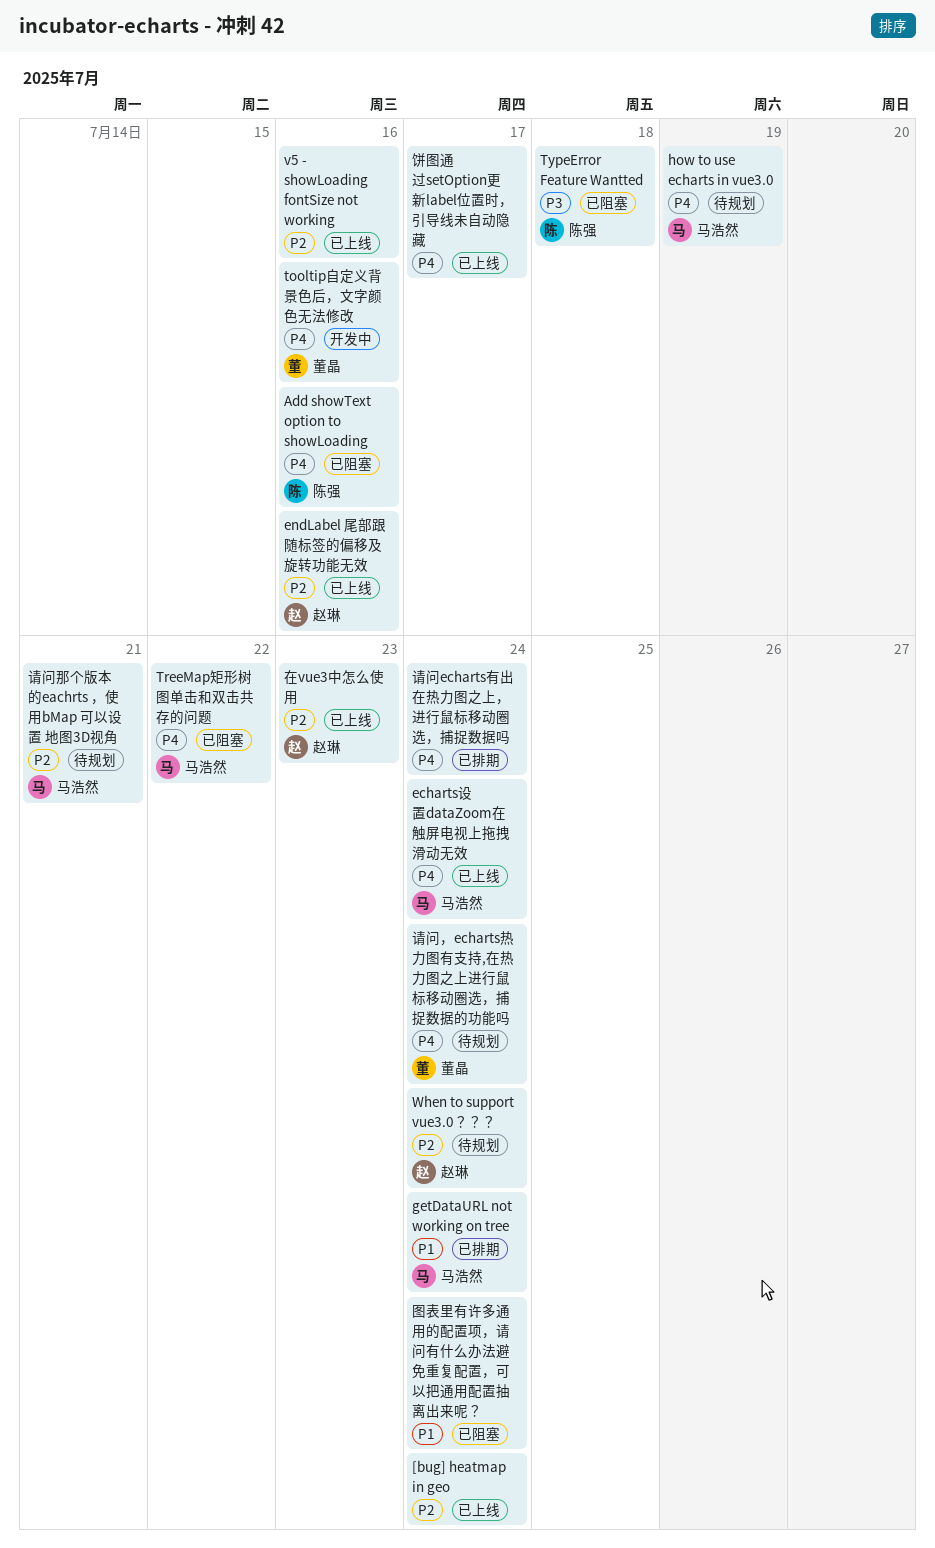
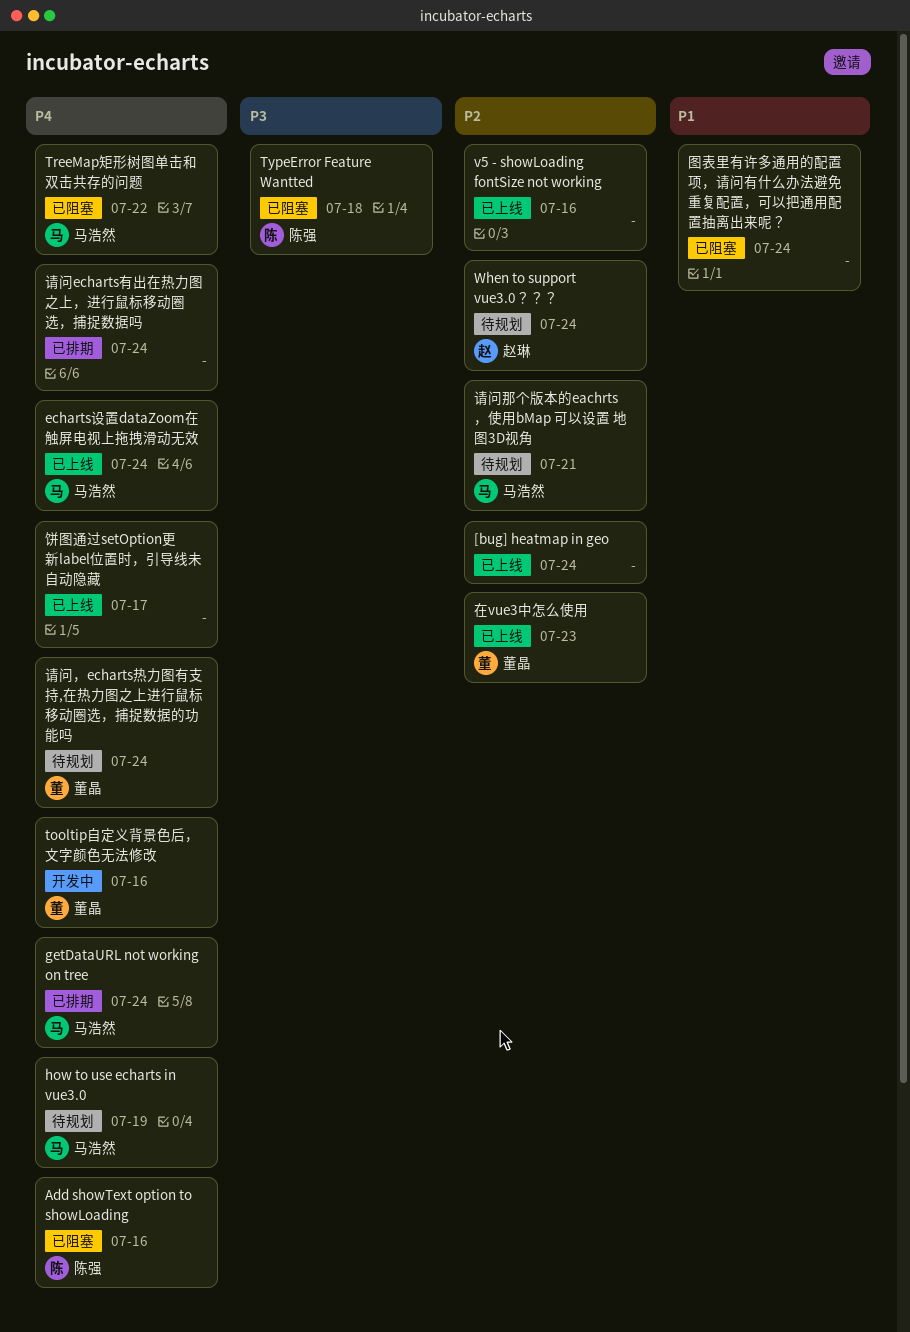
endLabel 尾部跟随标签的偏移及旋转功能无效: present -> none
getDataURL not working on tree, priority: P1 -> P4
在vue3中怎么使用, owner: 赵琳 -> 董晶

